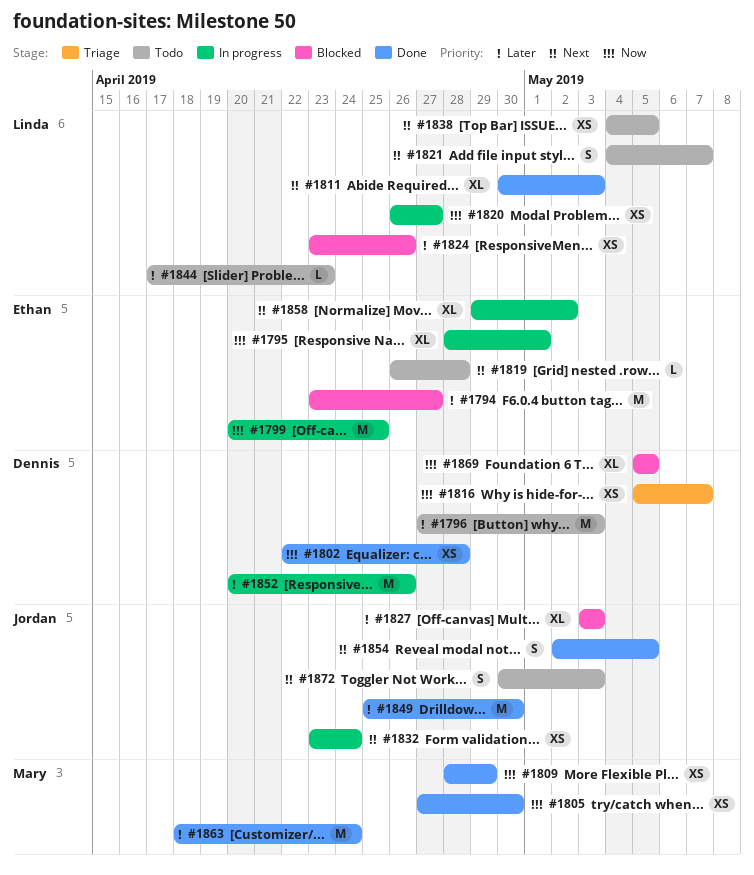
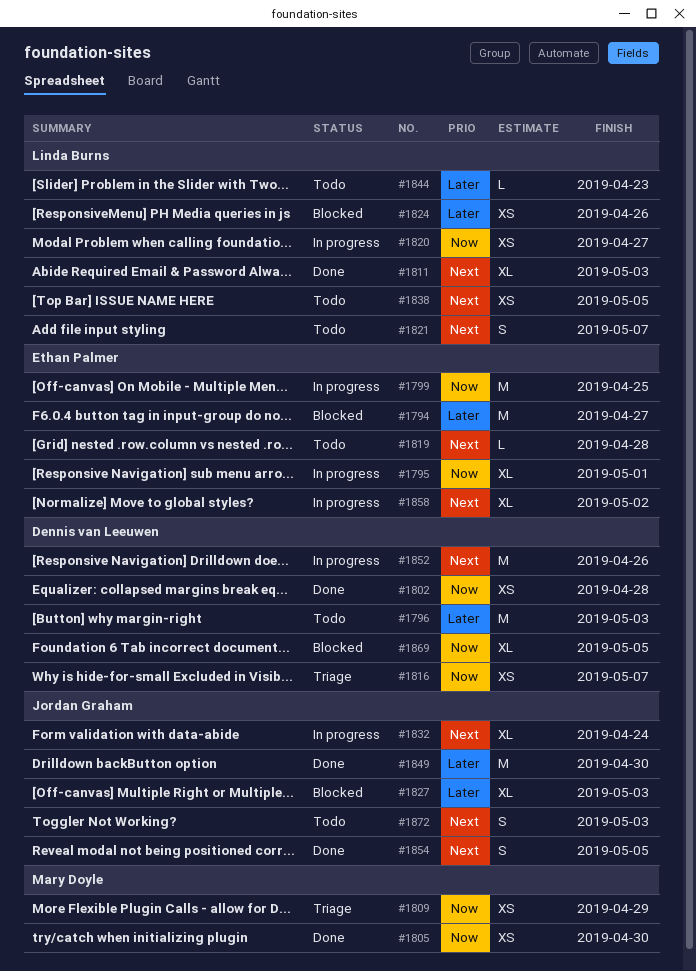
#1809, status: Done -> Triage
#1832, estimate: XS -> XL
#1852, priority: Later -> Next
#1863: present -> none

